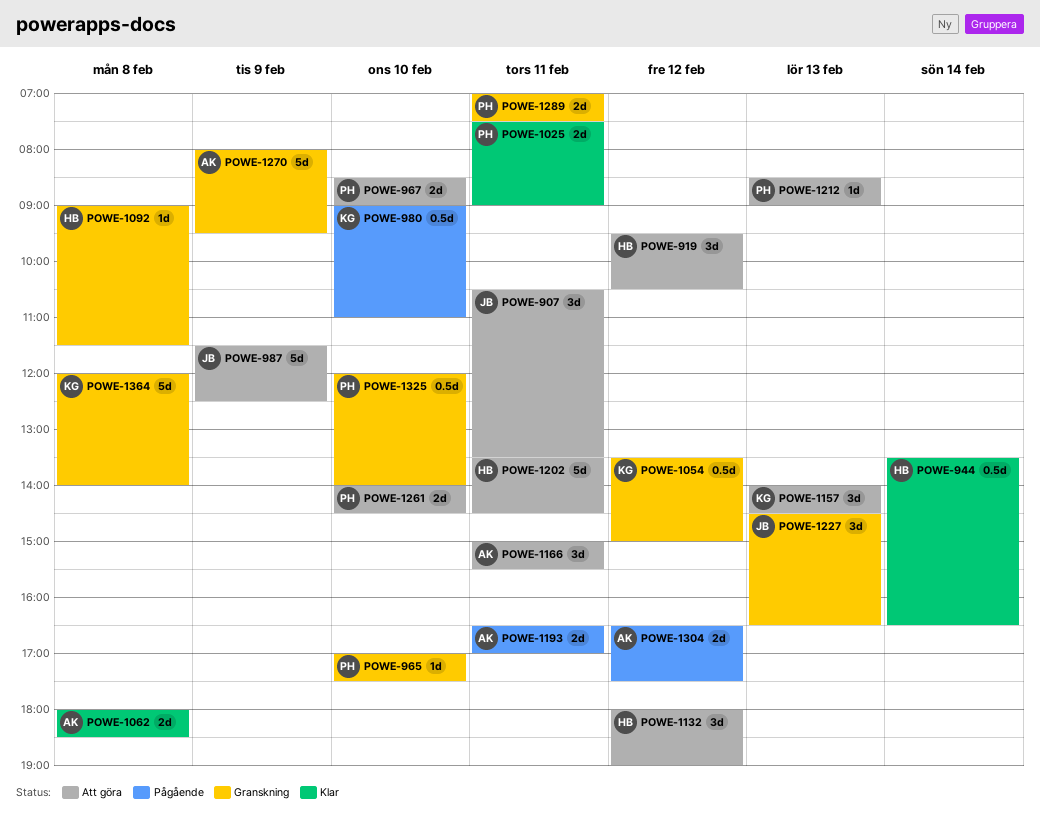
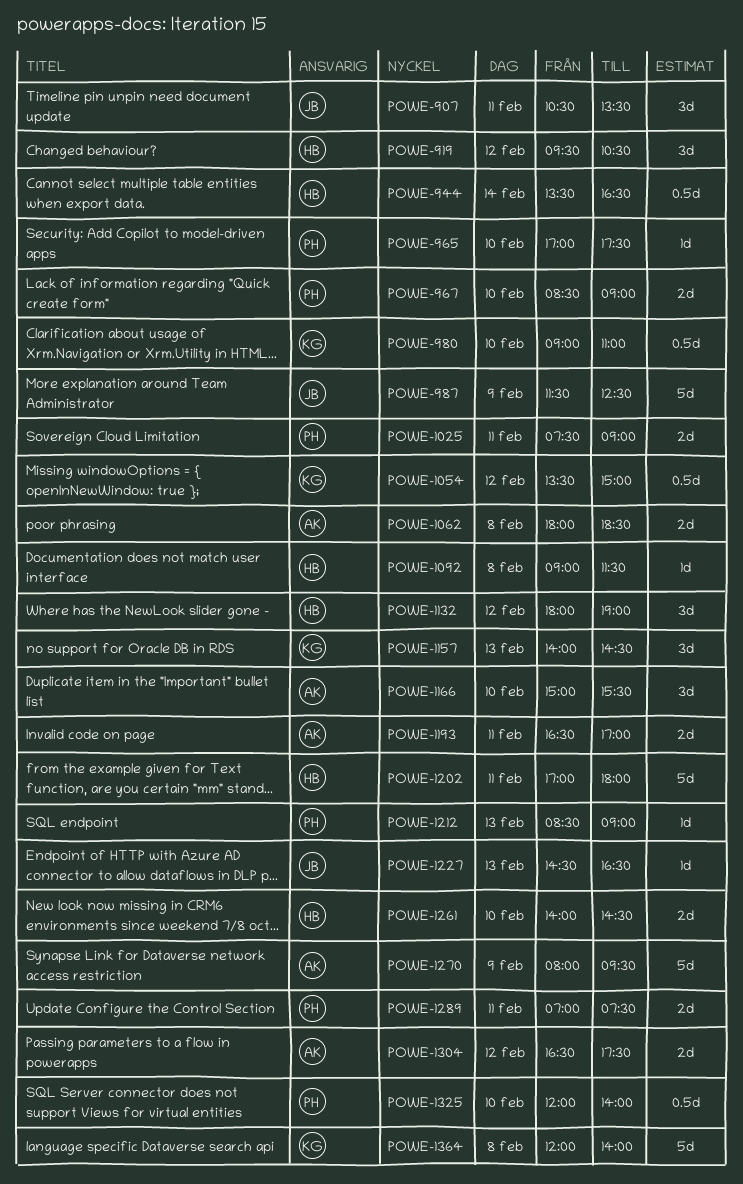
POWE-1166, day: Feb 11 -> Feb 10
POWE-1202, begins: 13:30 -> 17:00
POWE-1202, ends: 14:30 -> 18:00
POWE-1227, estimate: 3d -> 1d
POWE-1261, owner: PH -> HB

